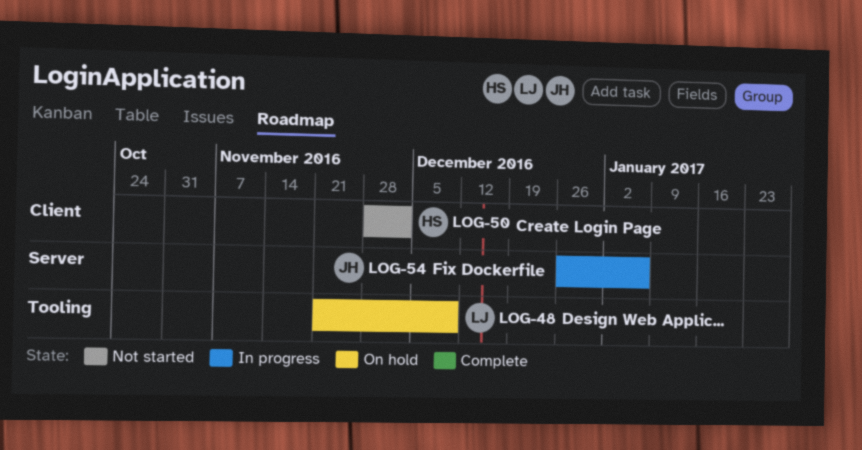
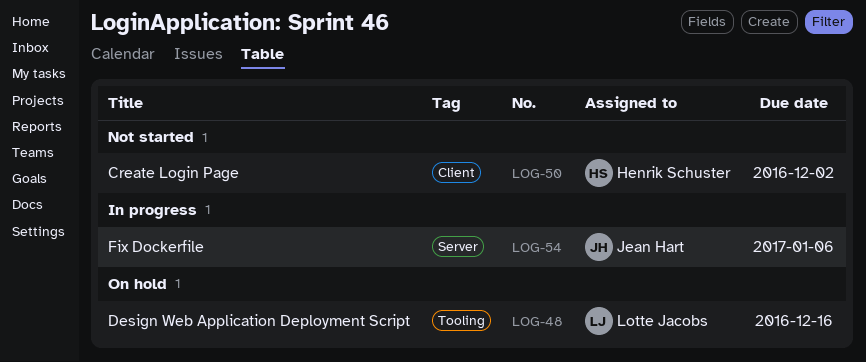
LOG-48, due: Dec 9 -> Dec 16

